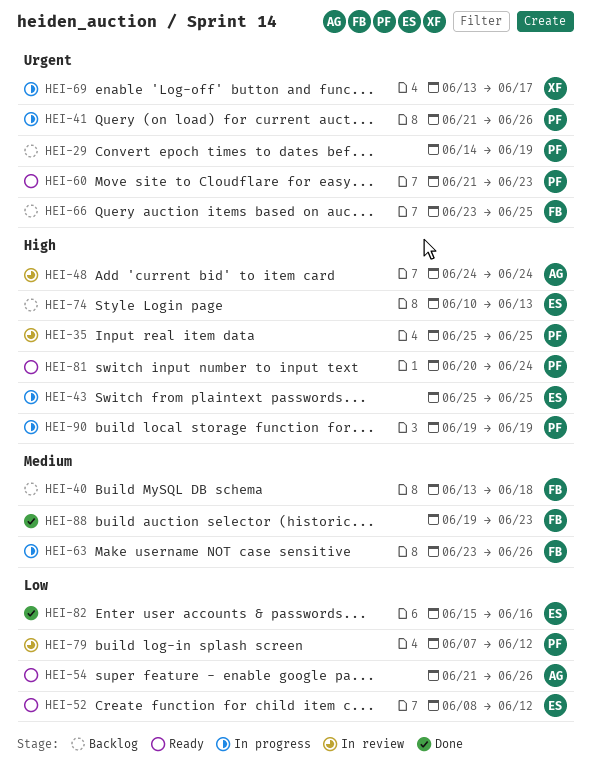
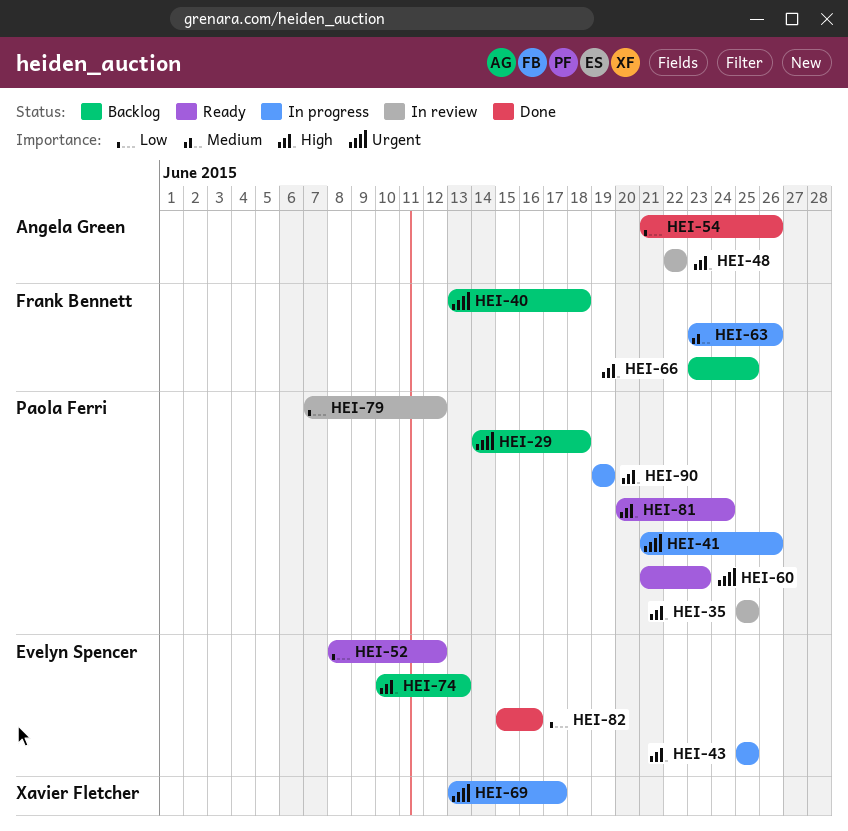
HEI-29, due: Jun 19 -> Jun 18
HEI-40, priority: Medium -> Urgent
HEI-48, start: Jun 24 -> Jun 22
HEI-48, due: Jun 24 -> Jun 22
HEI-54, status: Ready -> Done
HEI-66, priority: Urgent -> High
HEI-88: present -> none

